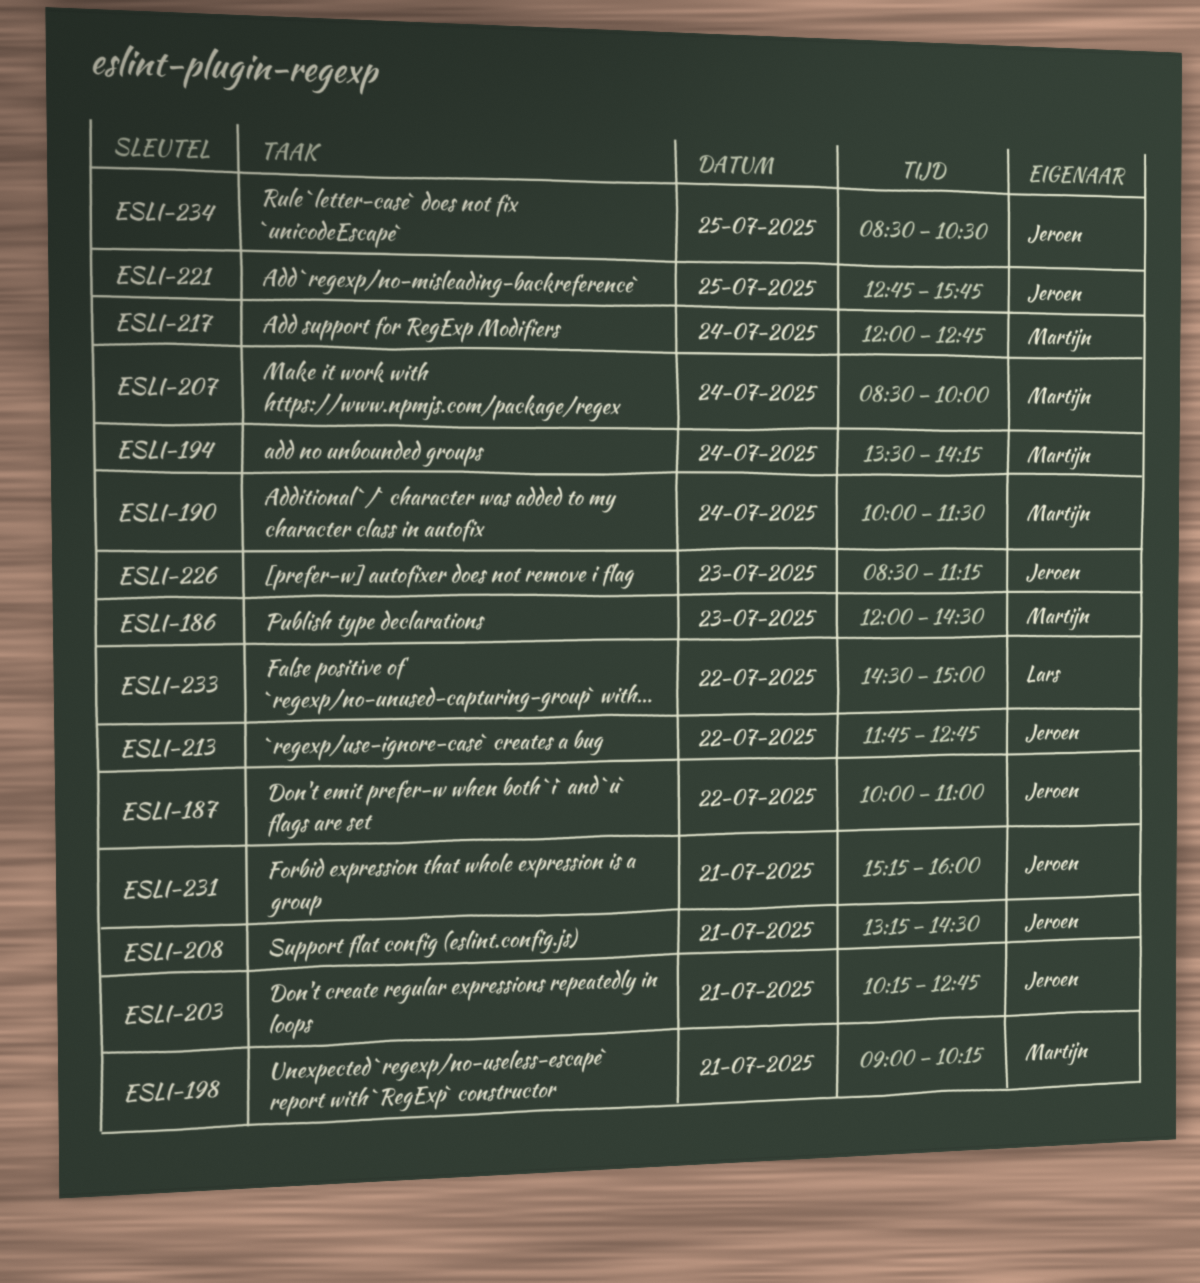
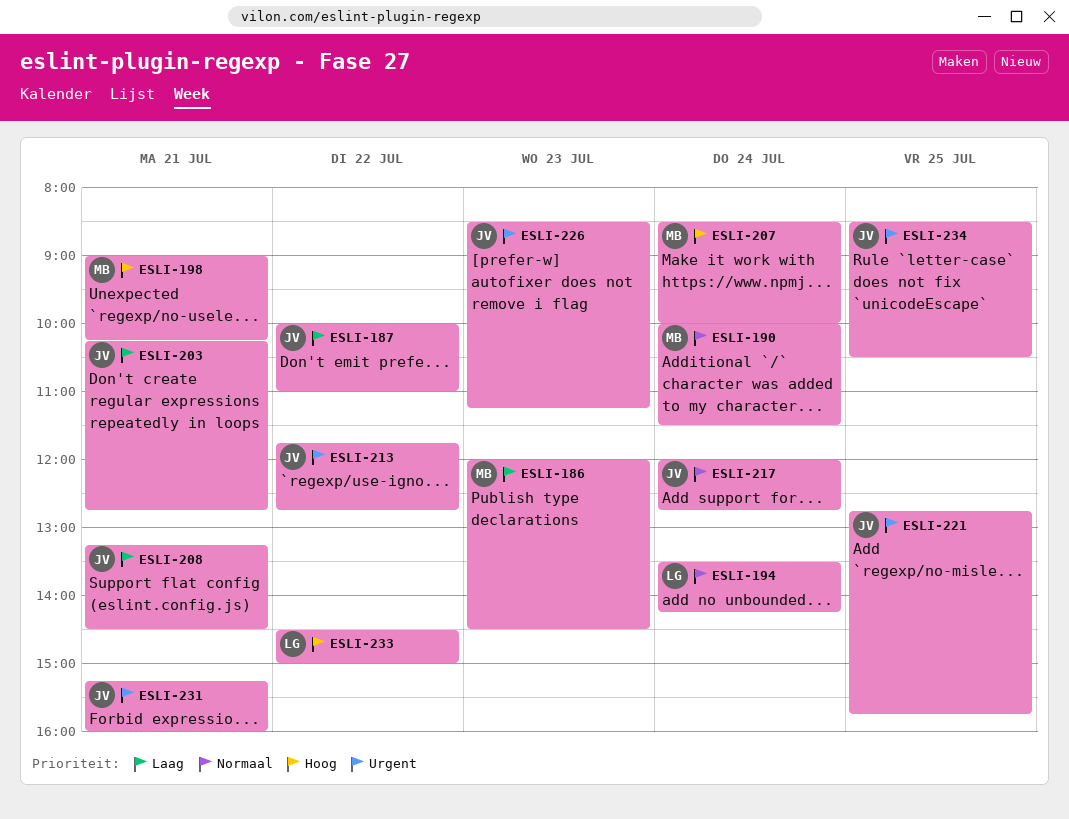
ESLI-194, owner: Martijn -> Lars
ESLI-217, owner: Martijn -> Jeroen

